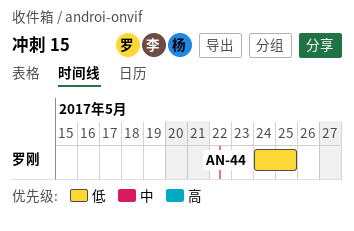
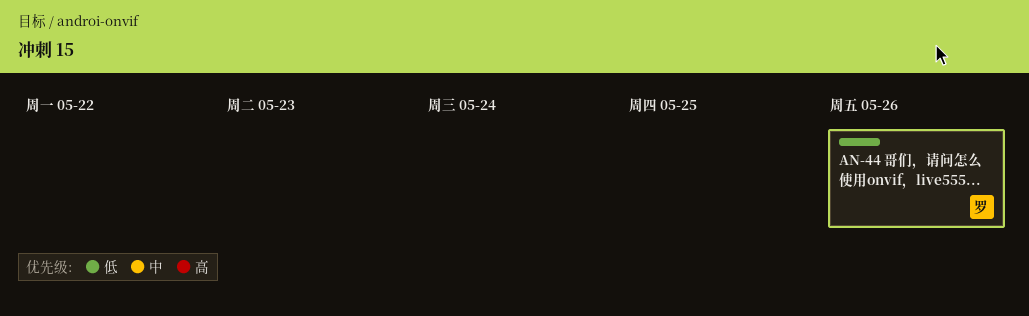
AN-44, due: May 25 -> May 26

